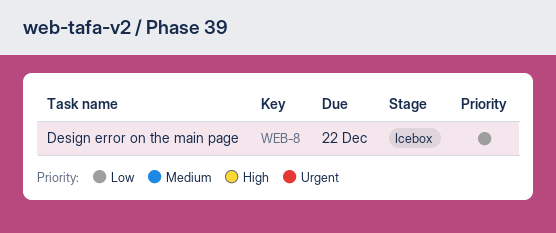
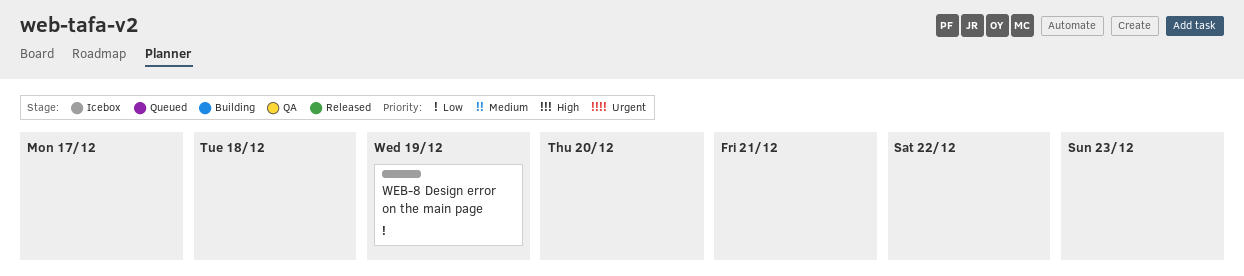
WEB-8, due: Dec 22 -> Dec 19

